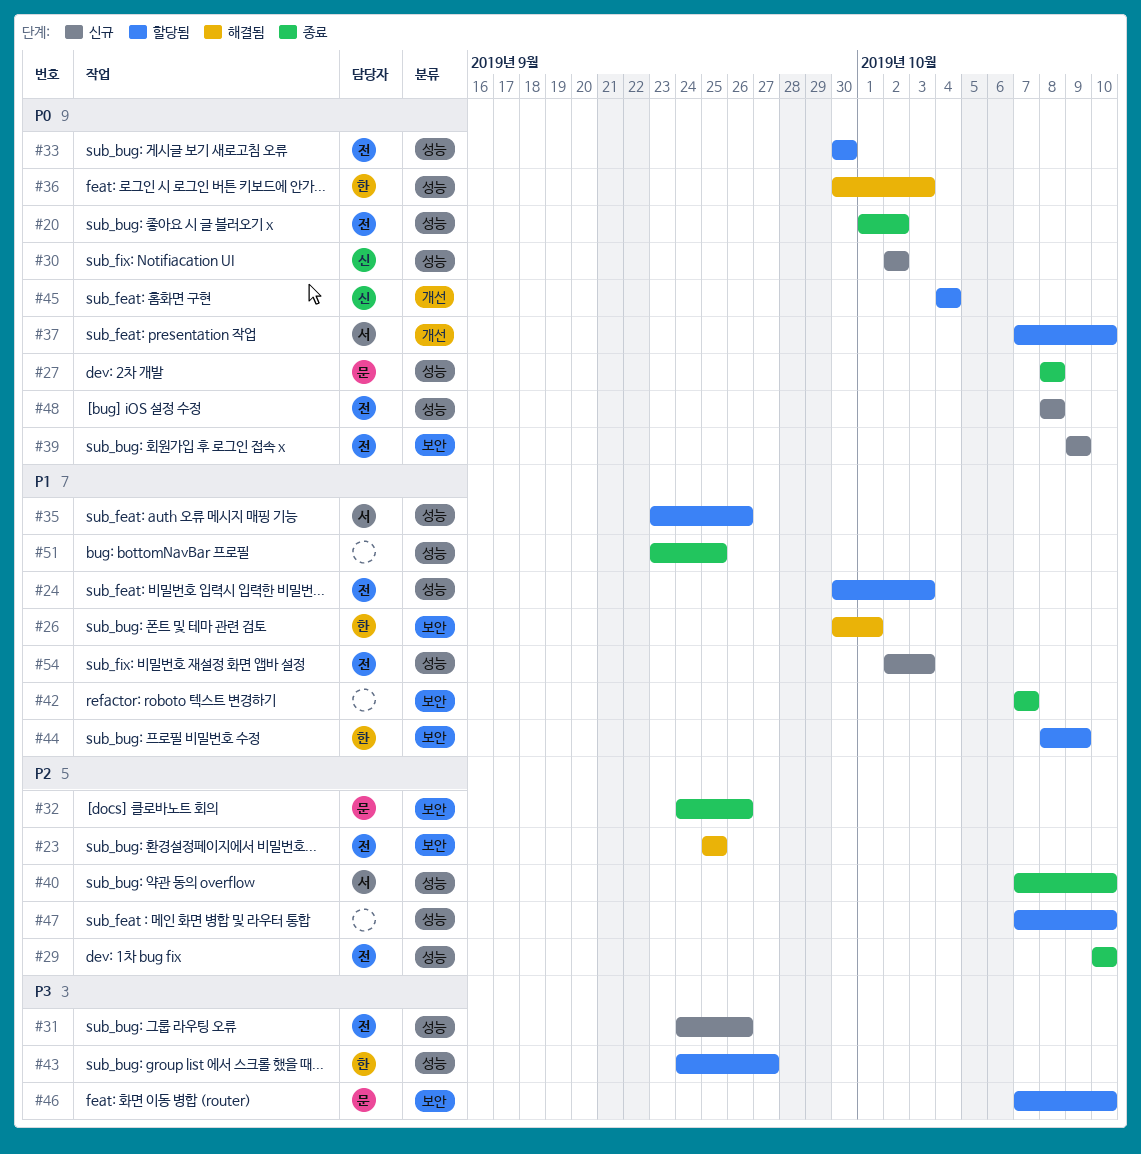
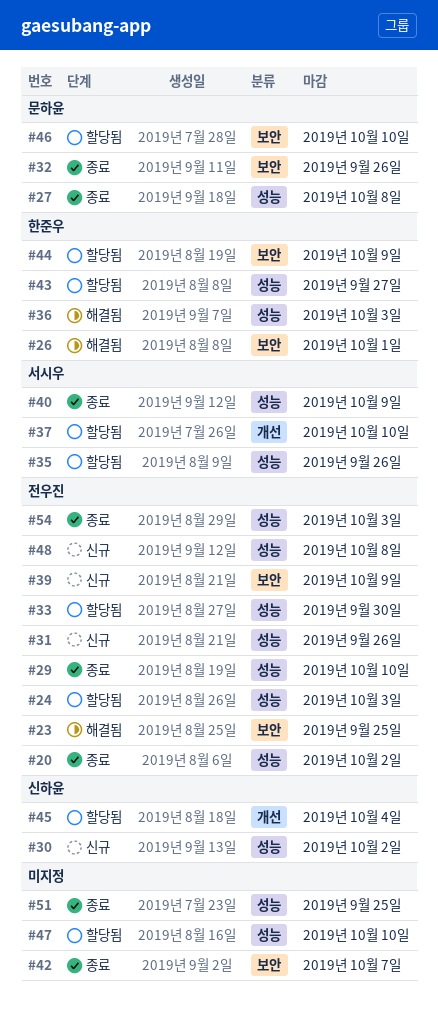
#40, due: Oct 10 -> Oct 9
#54, status: 신규 -> 종료

